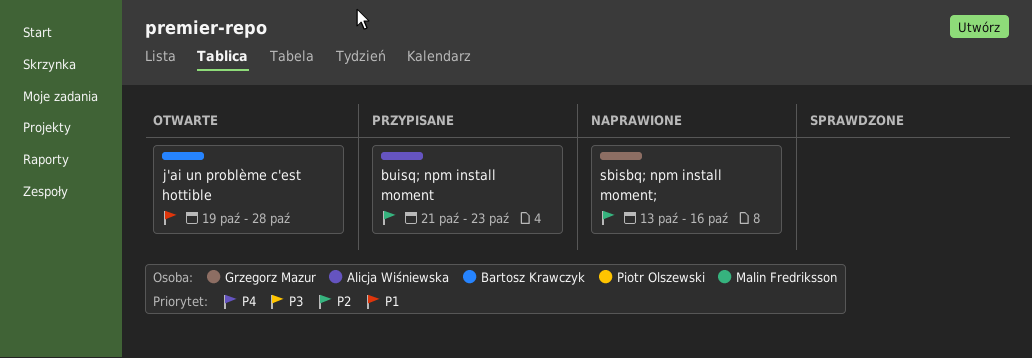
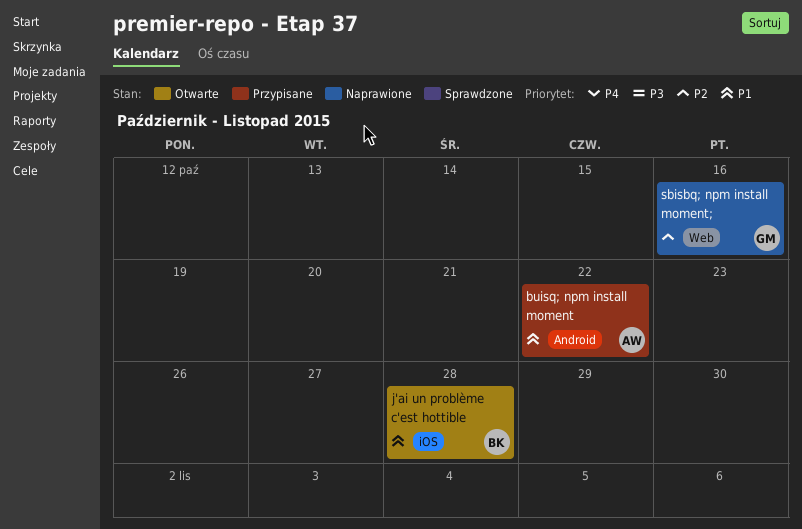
buisq; npm install moment, priority: P2 -> P1
buisq; npm install moment, due: Oct 23 -> Oct 22

